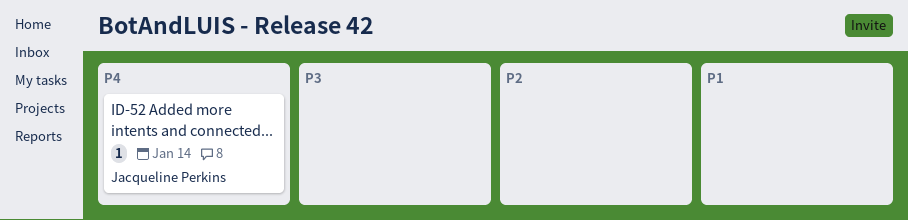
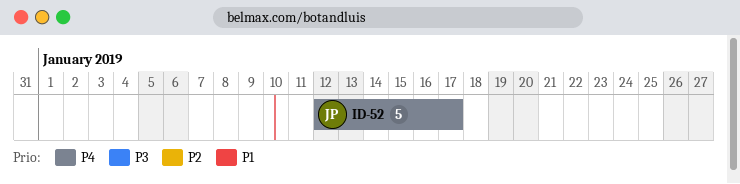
ID-52, estimate: 1 -> 5
ID-52, due: Jan 14 -> Jan 17

